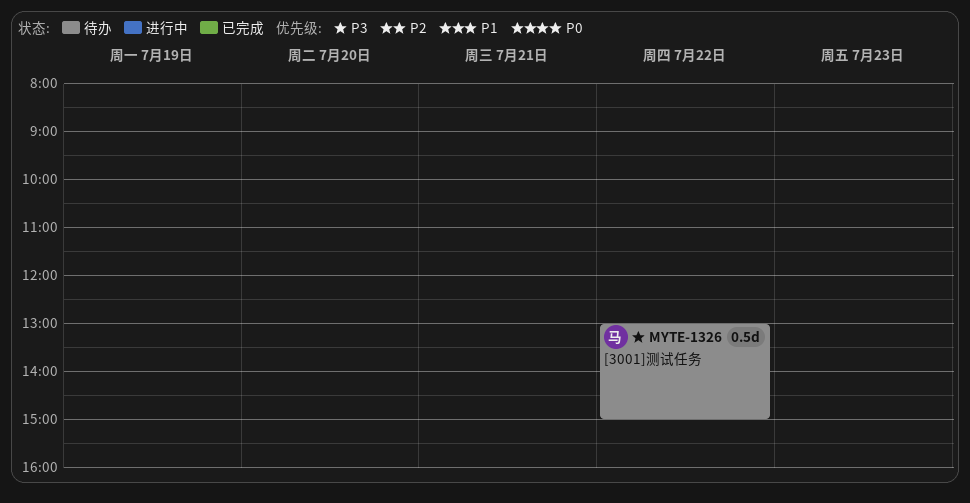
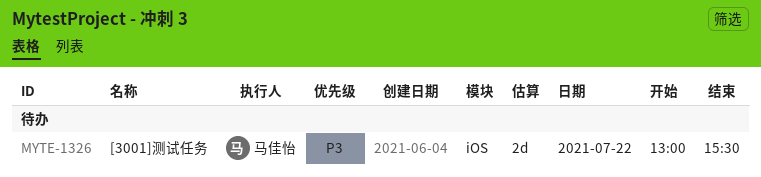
MYTE-1326, estimate: 0.5d -> 2d
MYTE-1326, ends: 15:00 -> 15:30

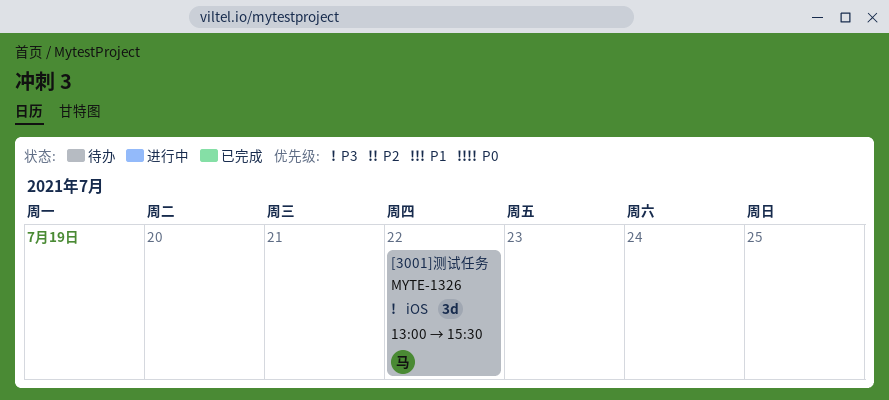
MYTE-1326, estimate: 2d -> 3d

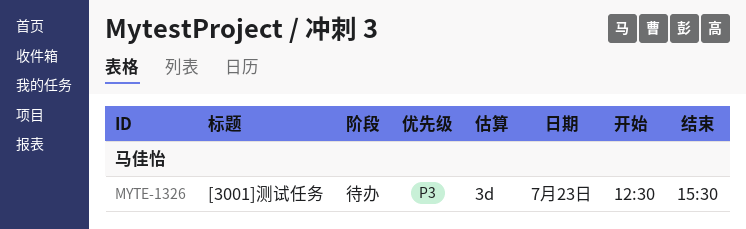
MYTE-1326, day: Jul 22 -> Jul 23
MYTE-1326, begins: 13:00 -> 12:30

